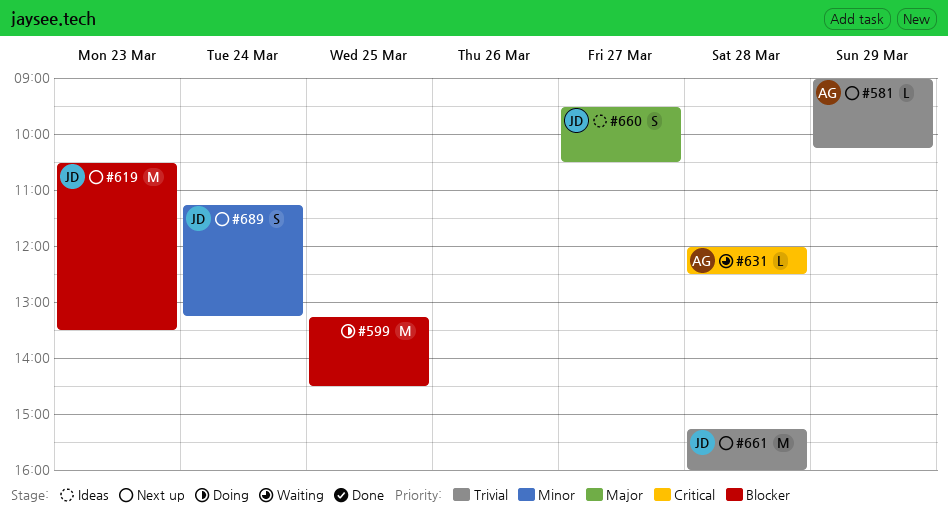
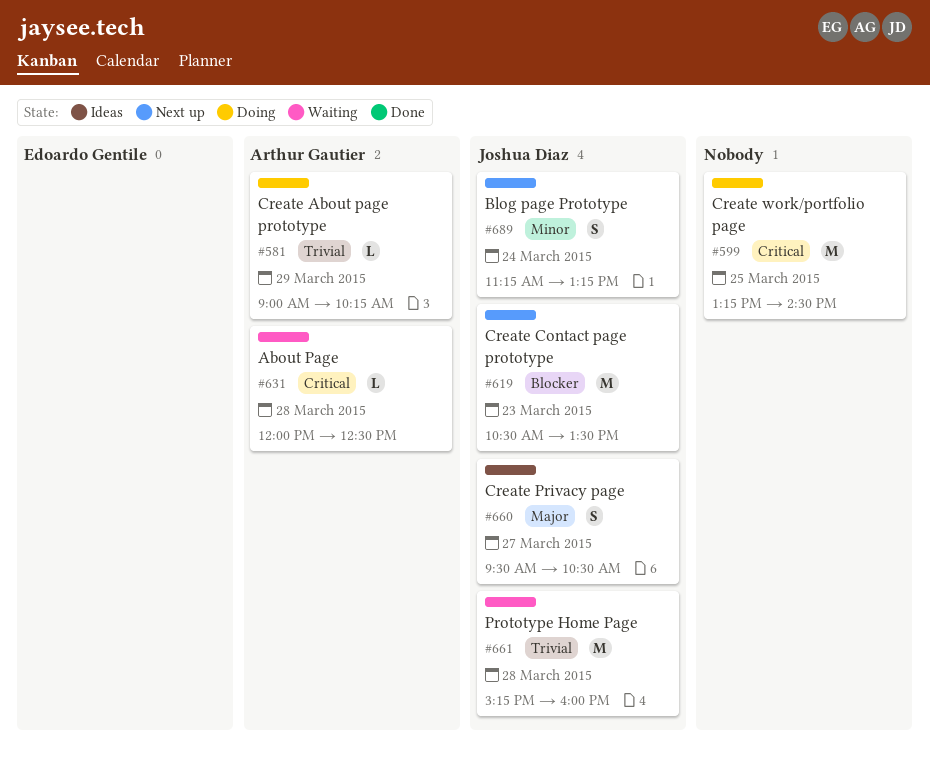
#581, status: Next up -> Doing
#599, priority: Blocker -> Critical
#661, status: Next up -> Waiting

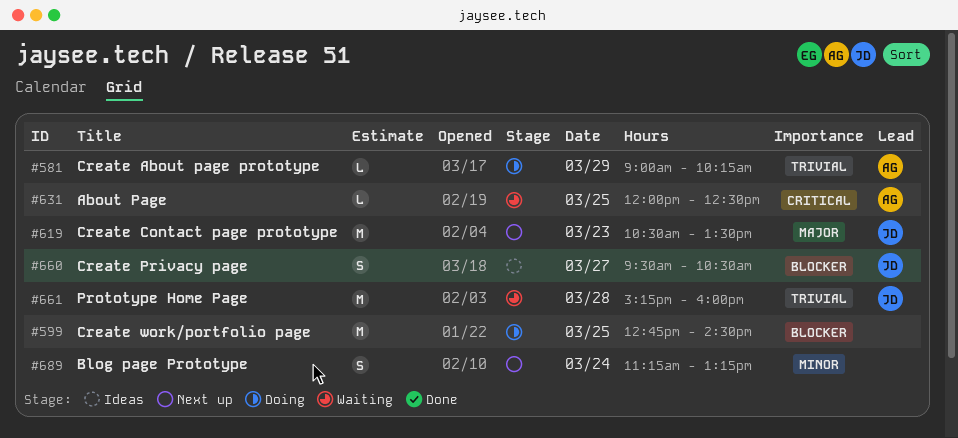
#599, priority: Critical -> Blocker
#599, begins: 13:15 -> 12:45
#619, priority: Blocker -> Major
#631, day: Mar 28 -> Mar 25
#660, priority: Major -> Blocker
#689, owner: Joshua Diaz -> none

